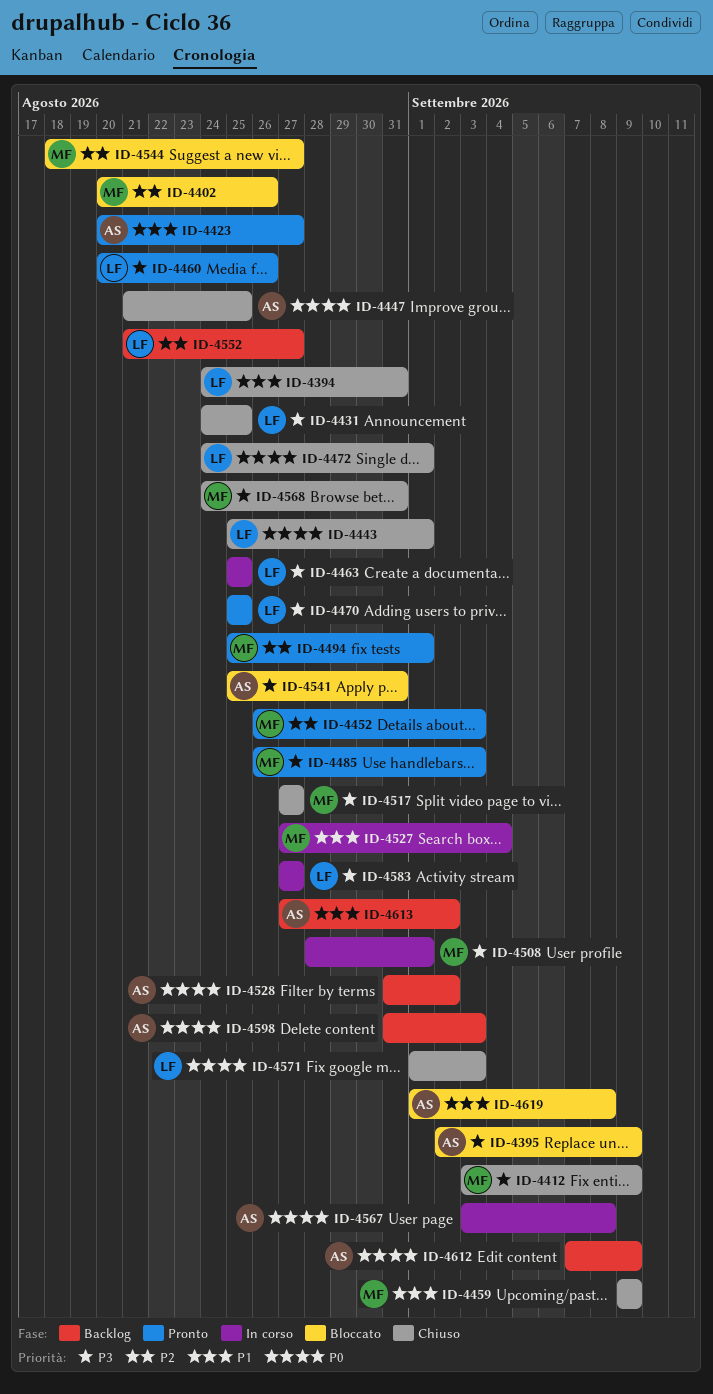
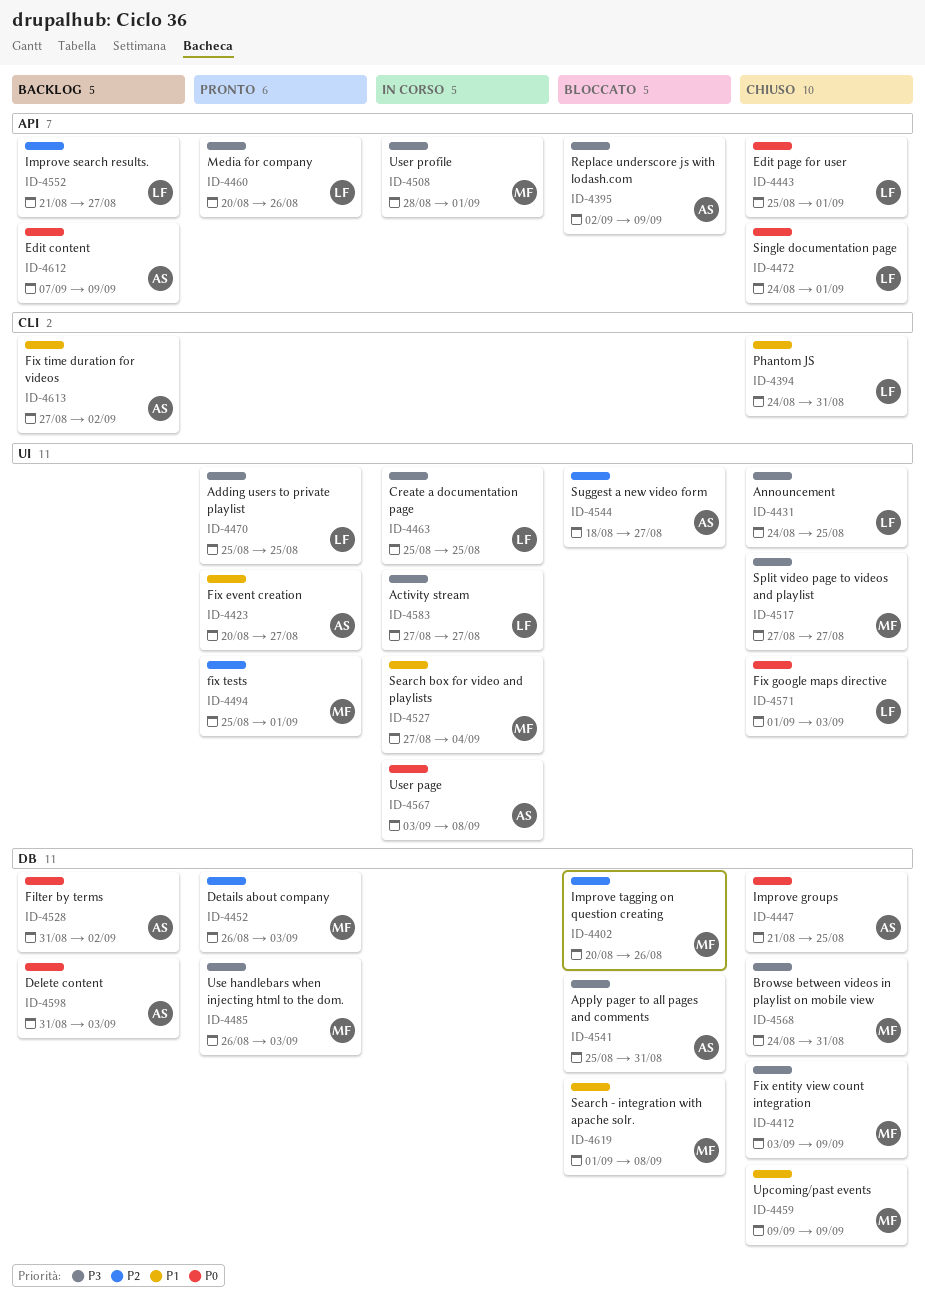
ID-4544, owner: MF -> AS
ID-4619, owner: AS -> MF

